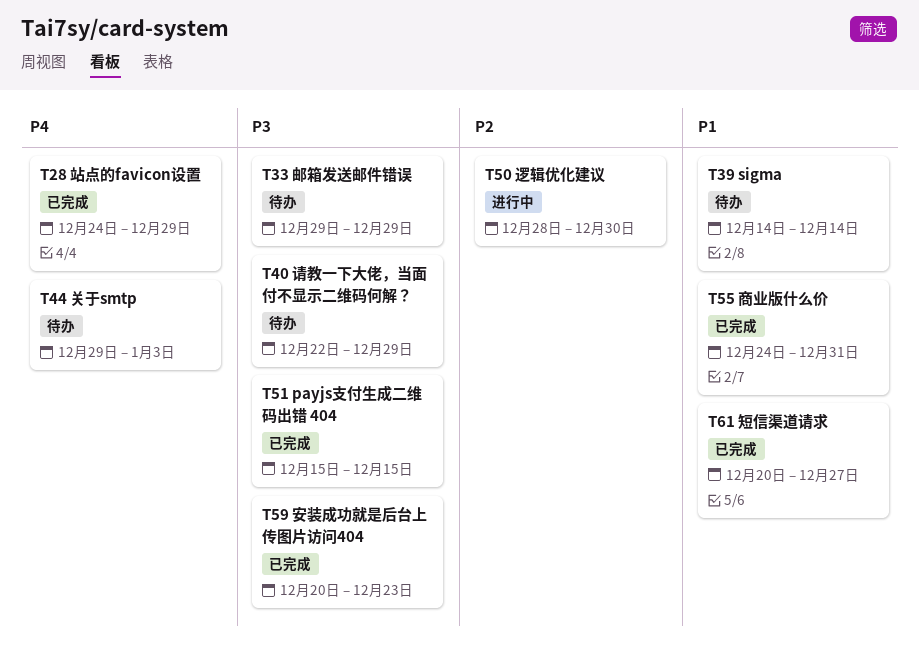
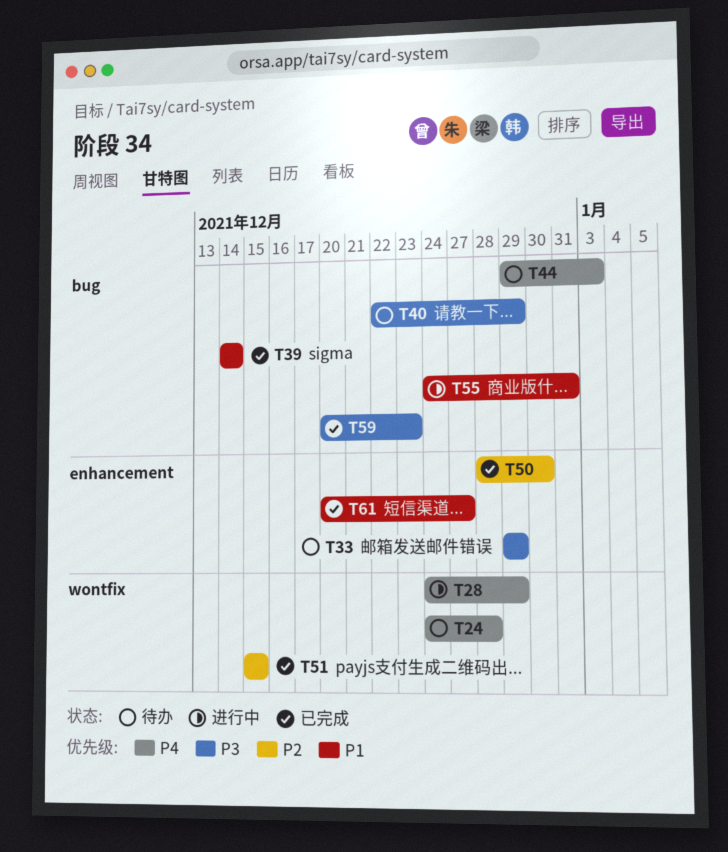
T24: none -> present
T28, status: 已完成 -> 进行中
T39, status: 待办 -> 已完成
T50, status: 进行中 -> 已完成
T51, priority: P3 -> P2
T55, status: 已完成 -> 进行中

